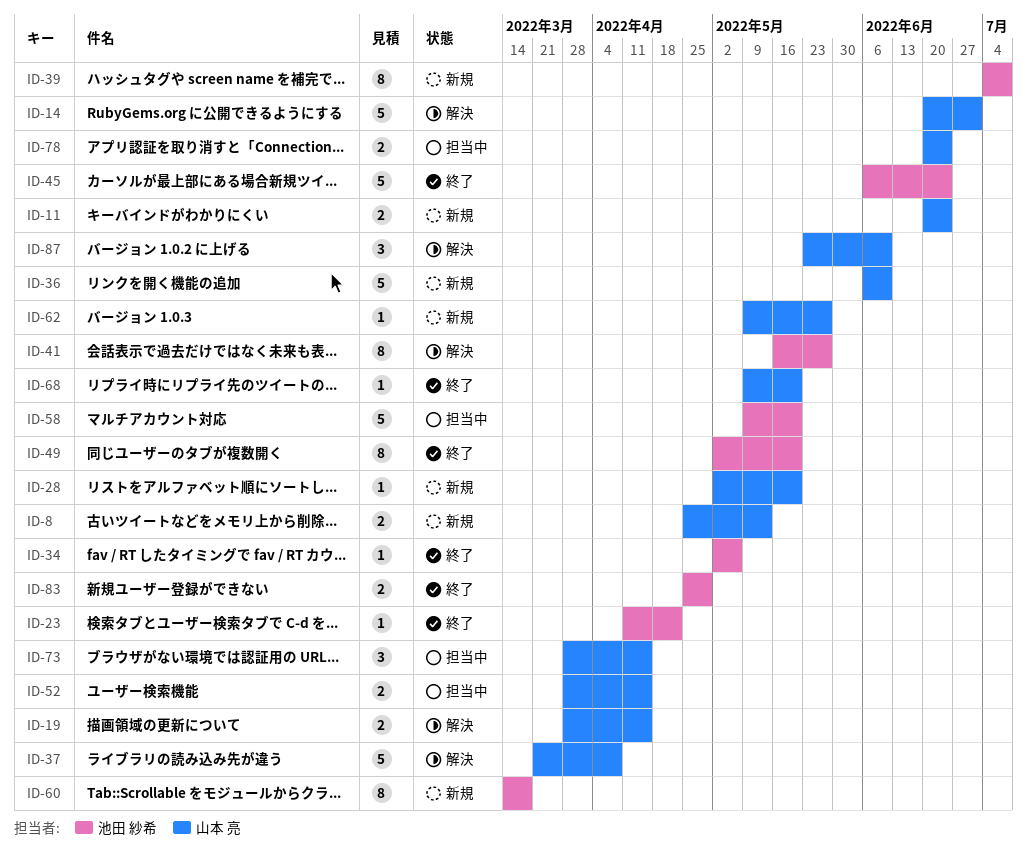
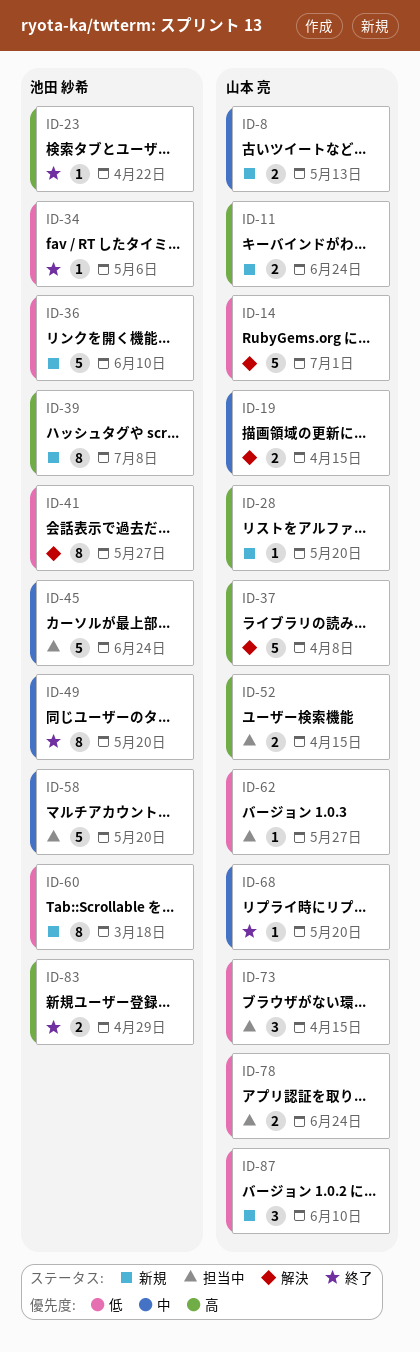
ID-36, owner: 山本 亮 -> 池田 紗希
ID-45, status: 終了 -> 担当中
ID-62, status: 新規 -> 担当中
ID-87, status: 解決 -> 新規

